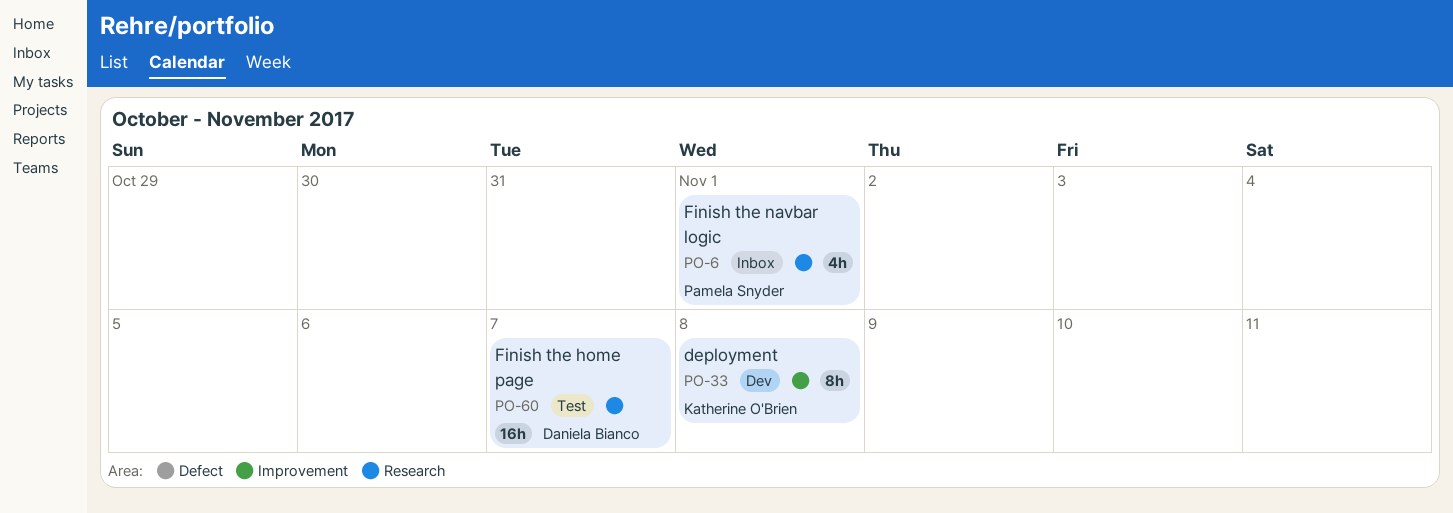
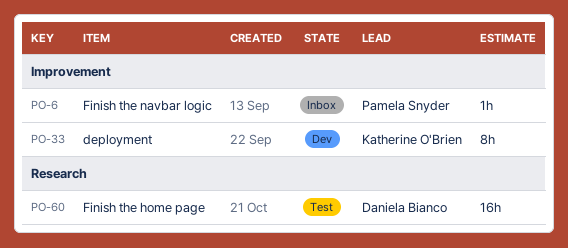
PO-6, label: Research -> Improvement
PO-6, estimate: 4h -> 1h

